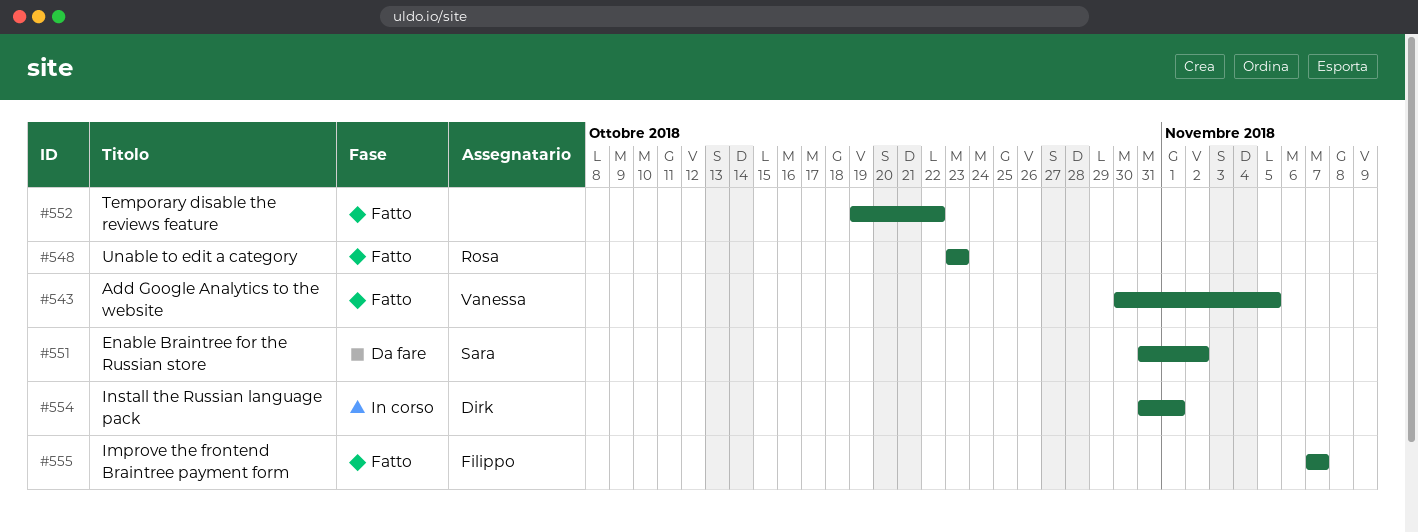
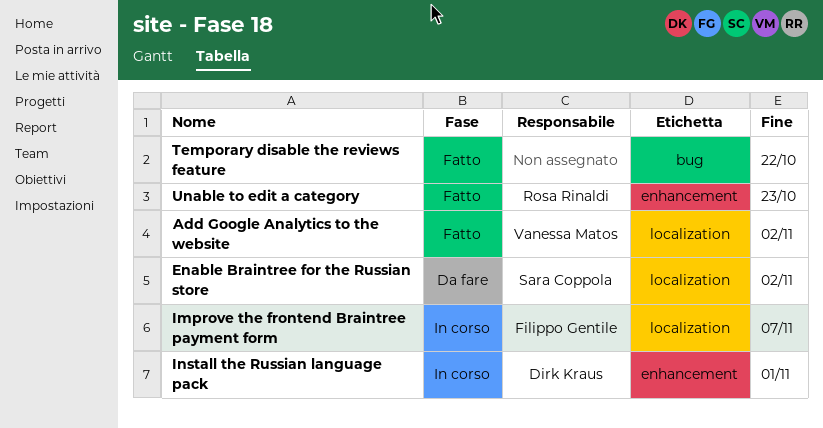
Add Google Analytics to the website, due: Nov 5 -> Nov 2
Improve the frontend Braintree payment form, status: Fatto -> In corso

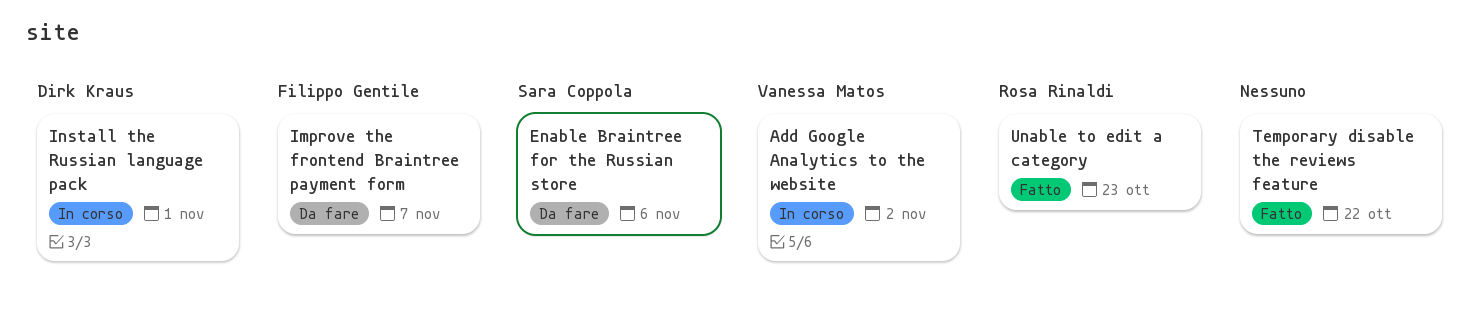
Add Google Analytics to the website, status: Fatto -> In corso
Enable Braintree for the Russian store, due: Nov 2 -> Nov 6
Improve the frontend Braintree payment form, status: In corso -> Da fare

